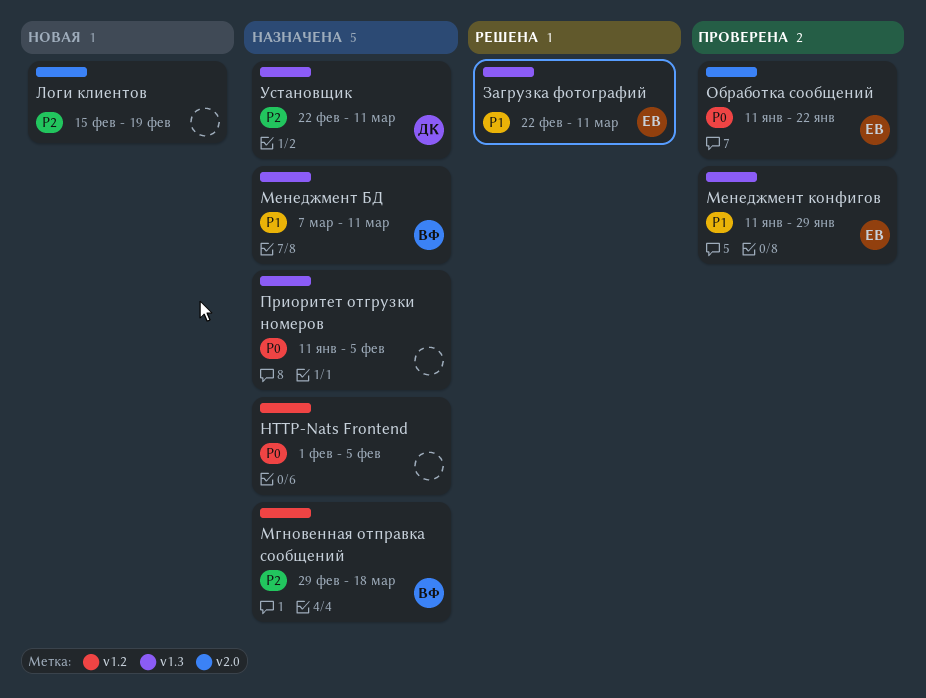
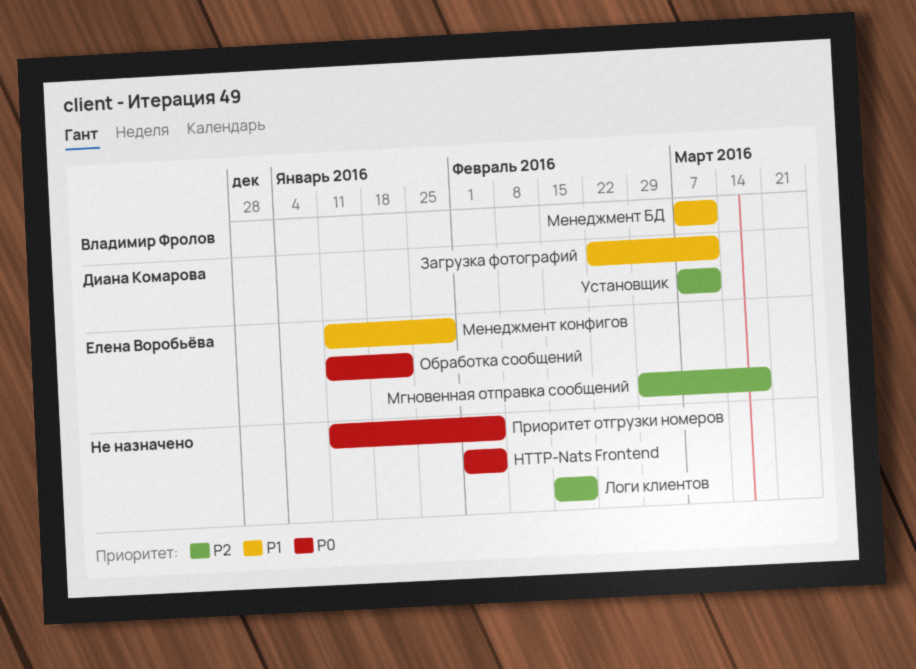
Загрузка фотографий, owner: Елена Воробьёва -> Диана Комарова
Мгновенная отправка сообщений, owner: Владимир Фролов -> Елена Воробьёва
Установщик, start: Feb 22 -> Mar 7

